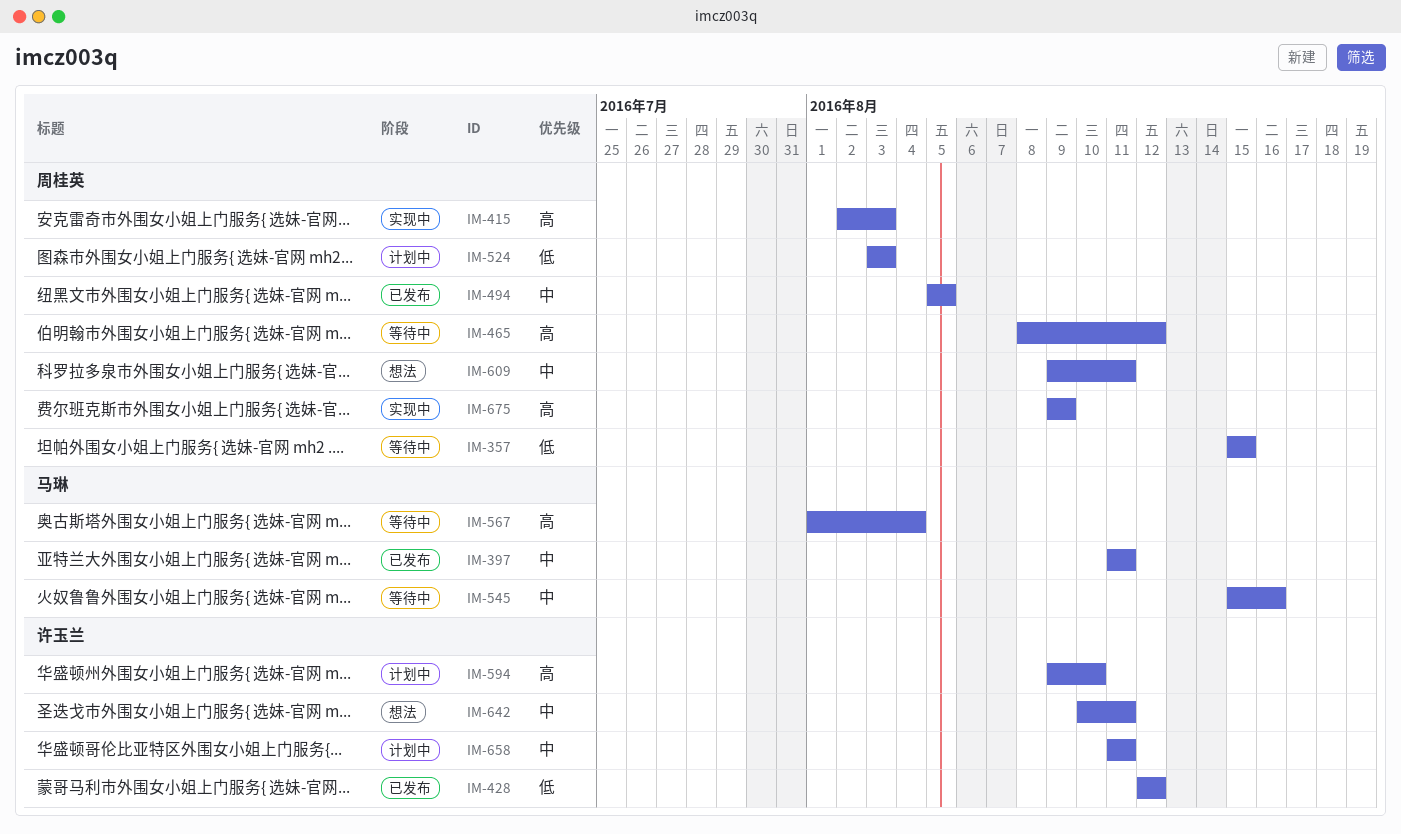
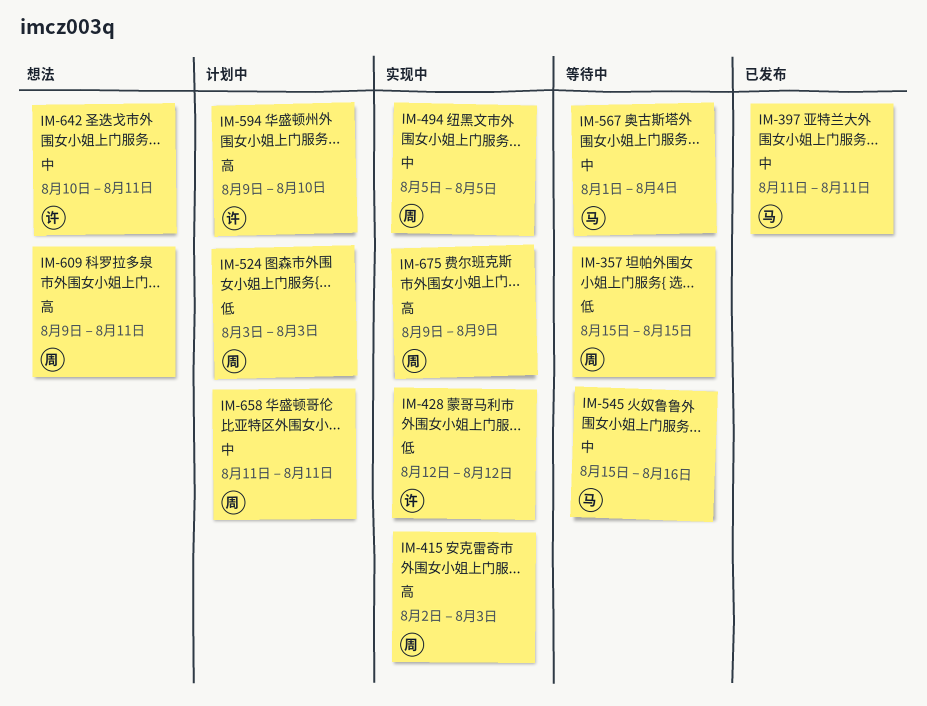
IM-428, status: 已发布 -> 实现中
IM-465: present -> none
IM-494, status: 已发布 -> 实现中
IM-567, priority: 高 -> 中
IM-609, priority: 中 -> 高
IM-658, owner: 许玉兰 -> 周桂英

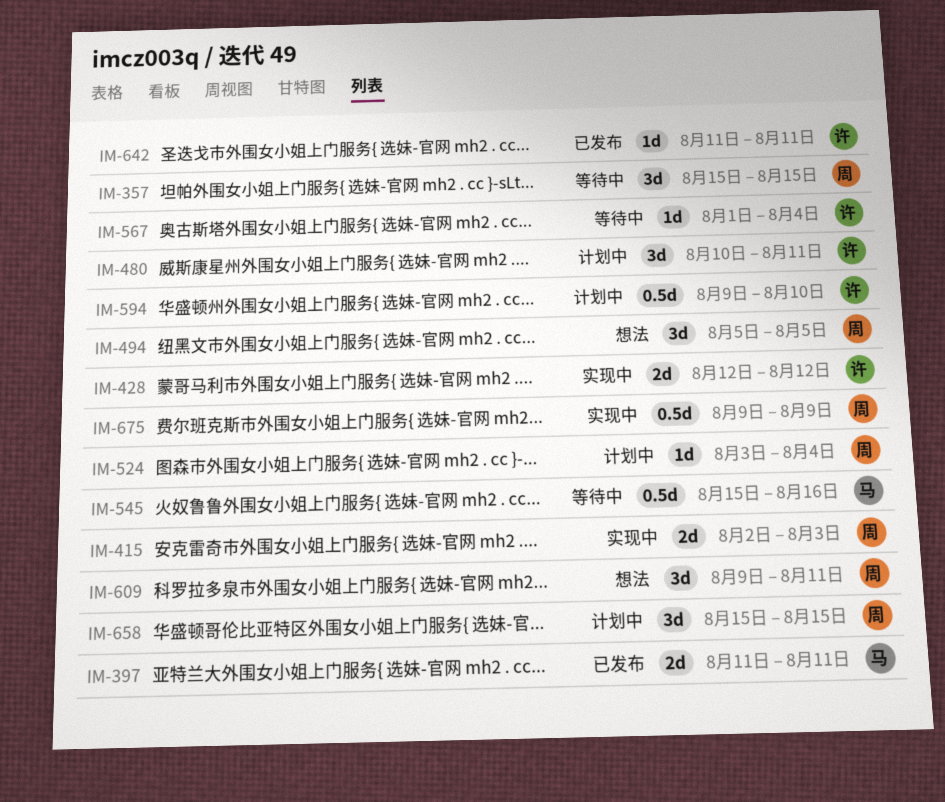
IM-480: none -> present
IM-494, status: 实现中 -> 想法
IM-524, due: Aug 3 -> Aug 4
IM-567, owner: 马 -> 许
IM-642, status: 想法 -> 已发布
IM-642, start: Aug 10 -> Aug 11
IM-658, start: Aug 11 -> Aug 15
IM-658, due: Aug 11 -> Aug 15

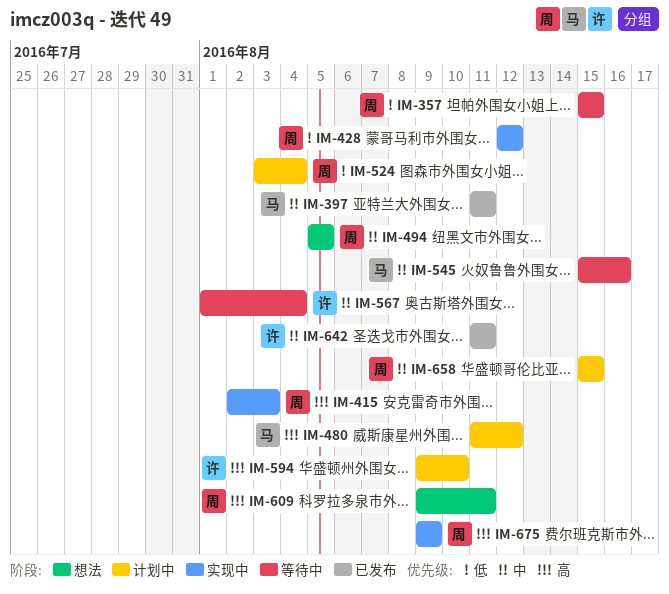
IM-428, owner: 许 -> 周
IM-480, owner: 许 -> 马
IM-480, start: Aug 10 -> Aug 11
IM-480, due: Aug 11 -> Aug 12

